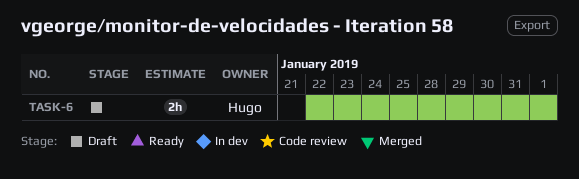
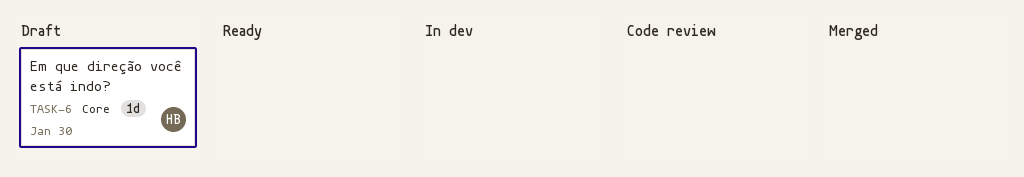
TASK-6, estimate: 2h -> 1d
TASK-6, due: Feb 1 -> Jan 30

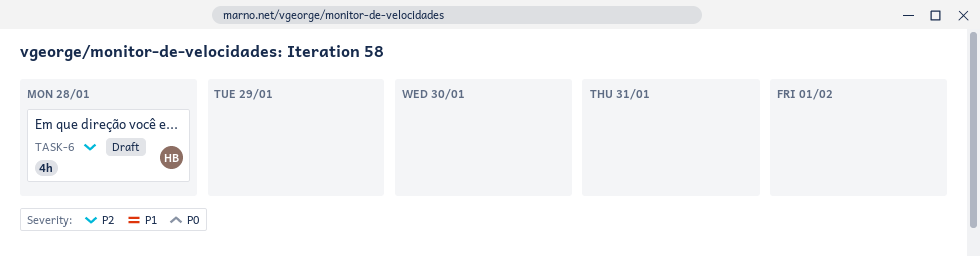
TASK-6, estimate: 1d -> 4h
TASK-6, due: Jan 30 -> Jan 28

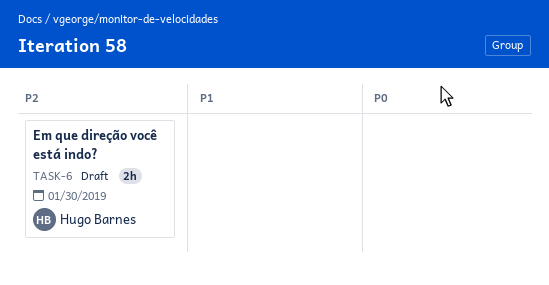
TASK-6, estimate: 4h -> 2h
TASK-6, due: Jan 28 -> Jan 30

